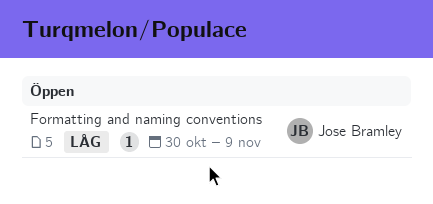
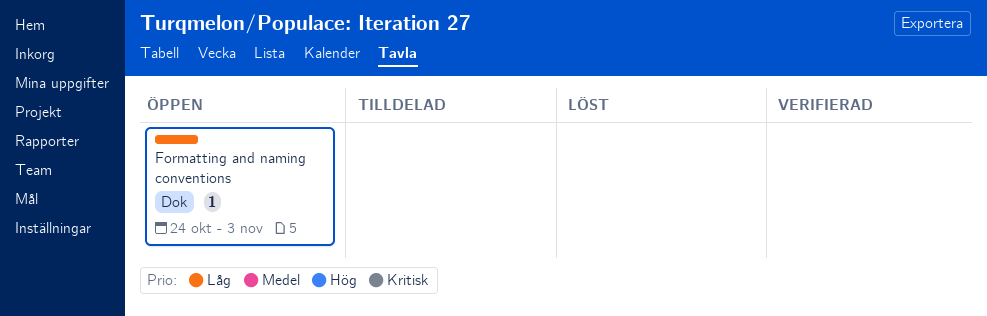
Formatting and naming conventions, start: Oct 30 -> Oct 24
Formatting and naming conventions, due: Nov 9 -> Nov 3

